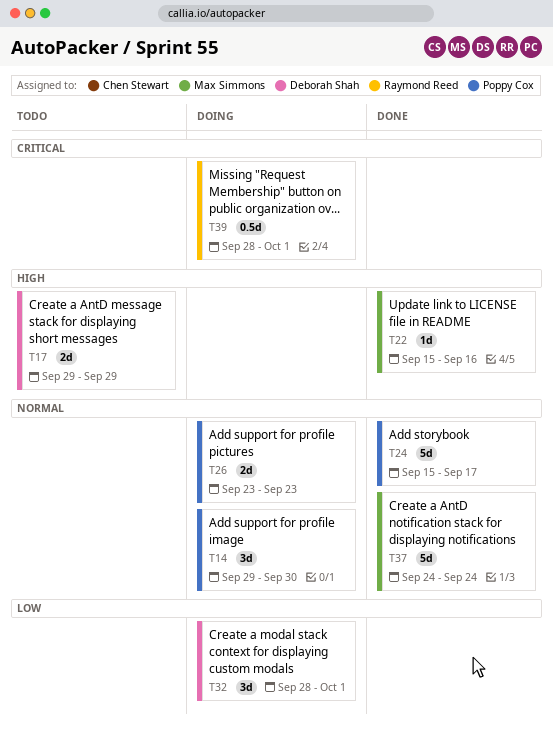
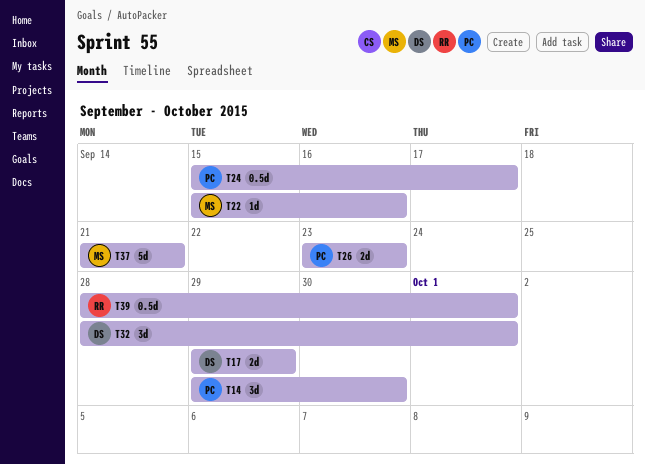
T24, estimate: 5d -> 0.5d
T37, start: Sep 24 -> Sep 21
T37, due: Sep 24 -> Sep 21

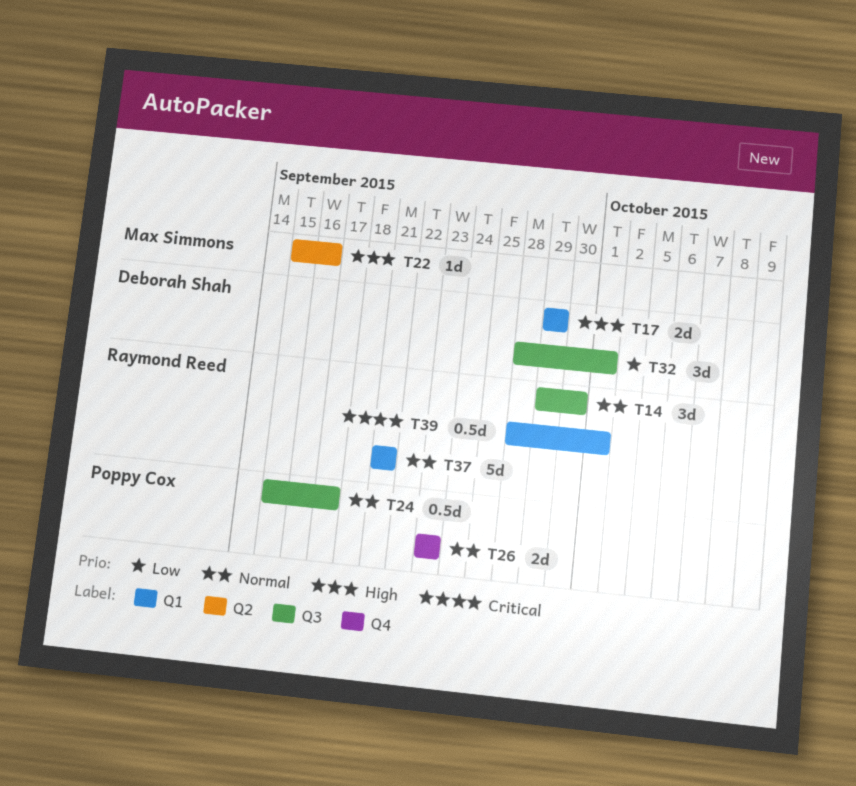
T14, owner: Poppy Cox -> Raymond Reed
T37, owner: Max Simmons -> Raymond Reed

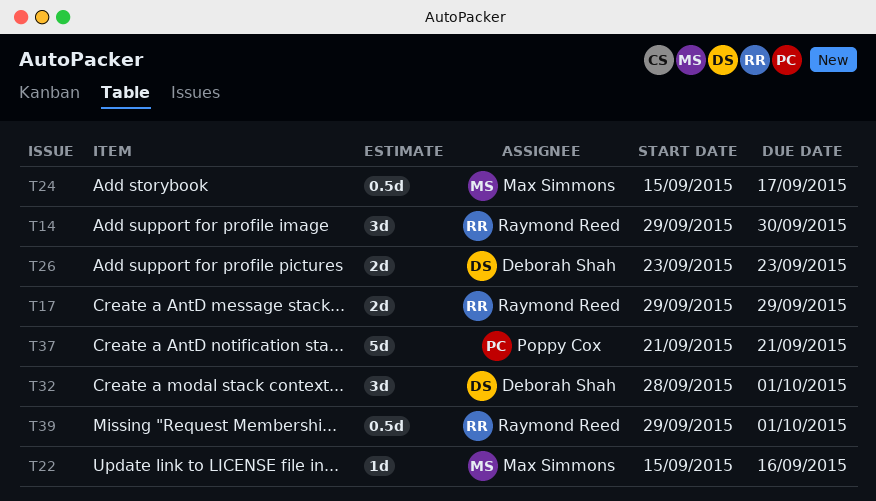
T17, owner: Deborah Shah -> Raymond Reed
T24, owner: Poppy Cox -> Max Simmons
T26, owner: Poppy Cox -> Deborah Shah
T37, owner: Raymond Reed -> Poppy Cox
T39, start: Sep 28 -> Sep 29

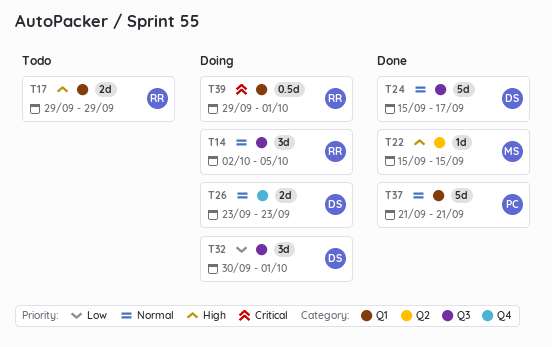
T14, start: Sep 29 -> Oct 2
T14, due: Sep 30 -> Oct 5
T22, due: Sep 16 -> Sep 15
T24, owner: Max Simmons -> Deborah Shah
T24, estimate: 0.5d -> 5d
T32, start: Sep 28 -> Sep 30

